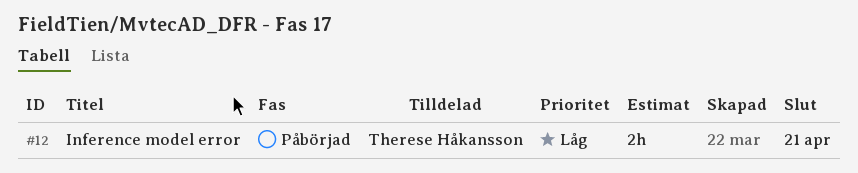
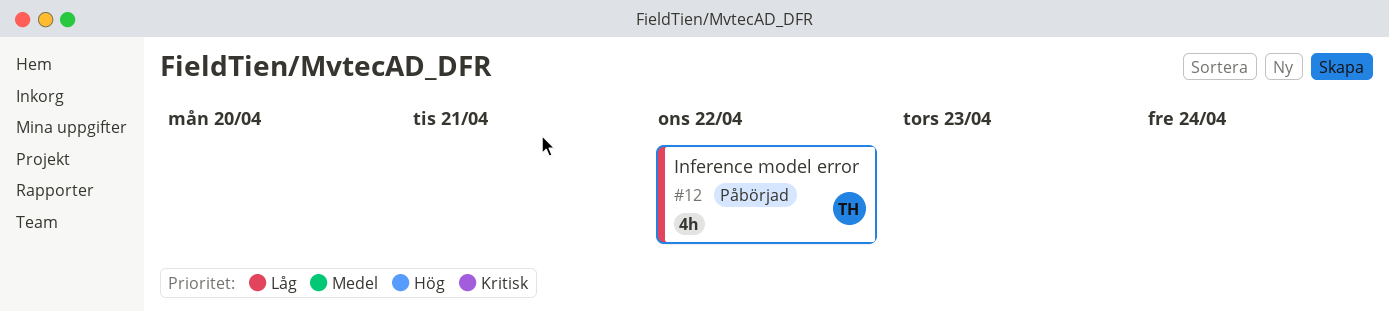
#12, estimate: 2h -> 4h
#12, due: Apr 21 -> Apr 22

